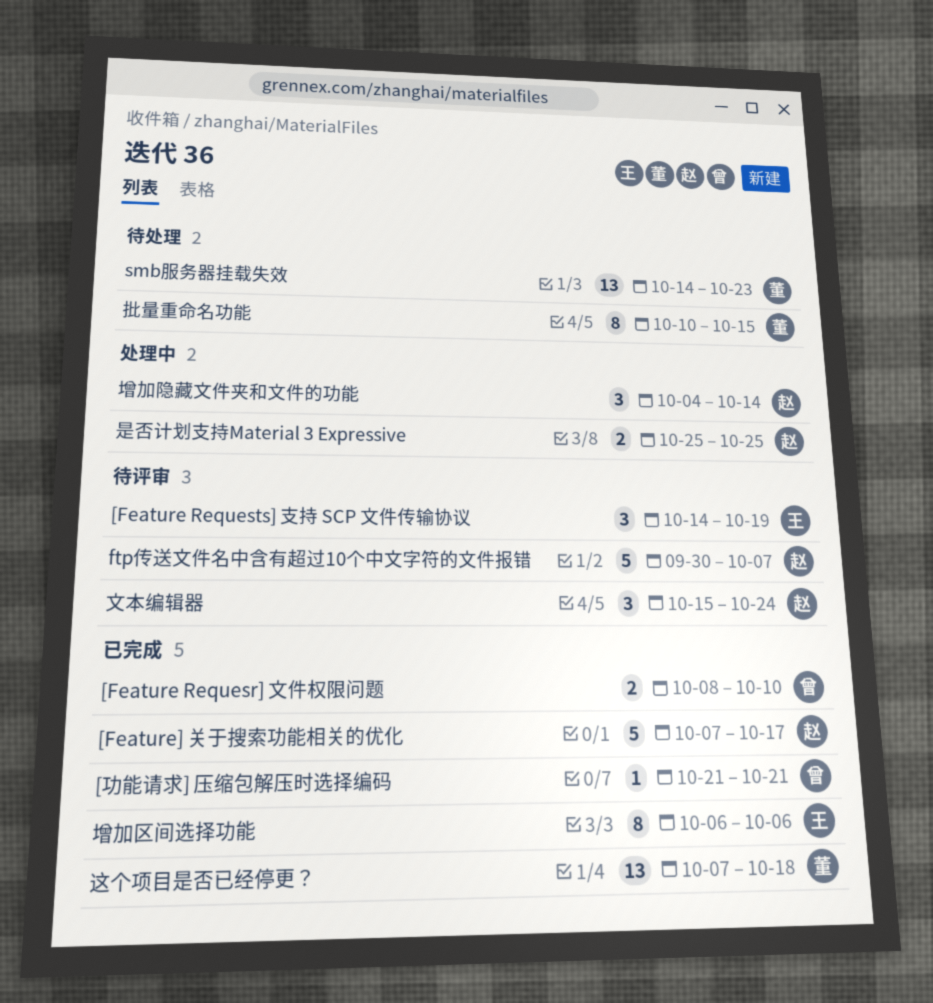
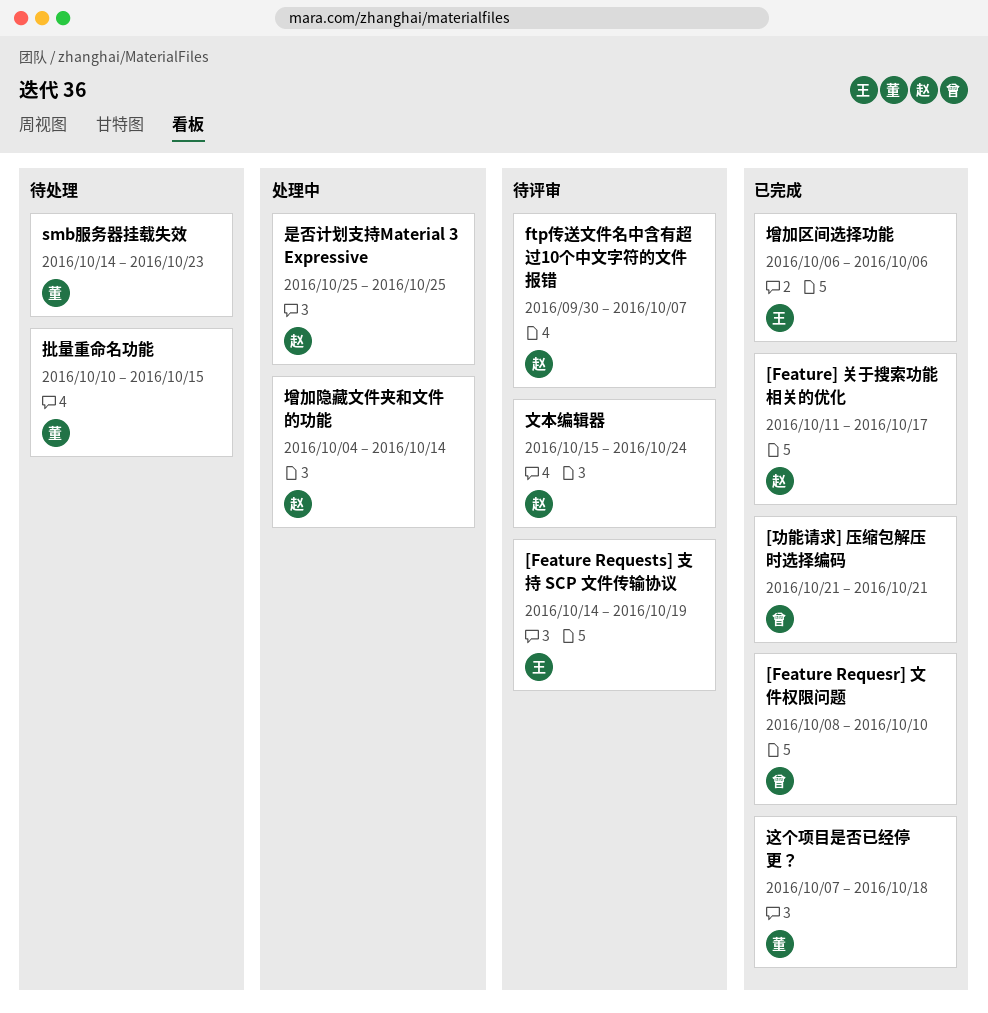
[Feature] 关于搜索功能相关的优化, start: Oct 7 -> Oct 11

